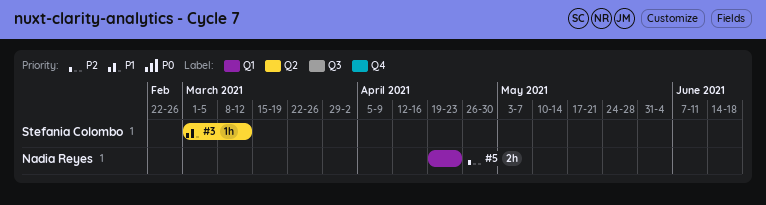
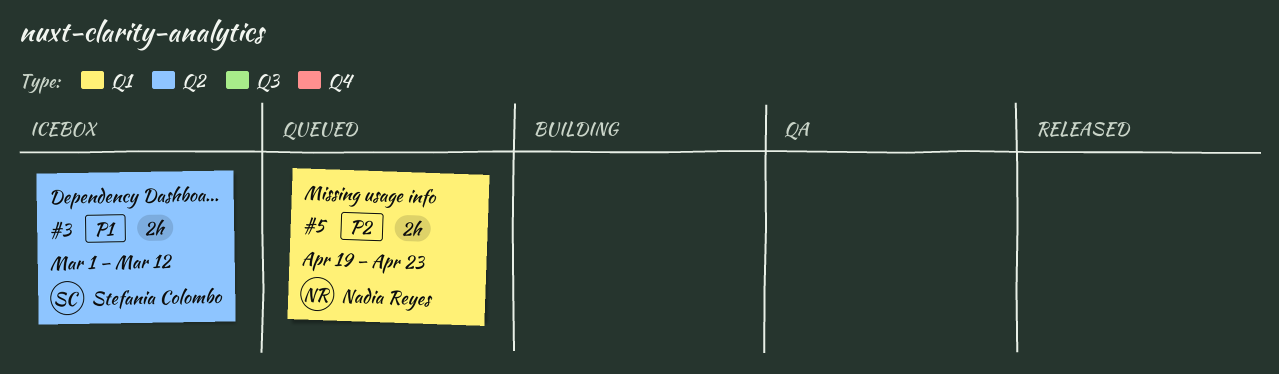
#3, estimate: 1h -> 2h

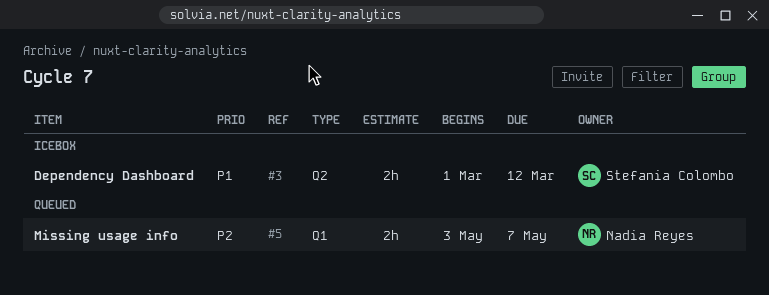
#5, start: Apr 19 -> May 3
#5, due: Apr 23 -> May 7

